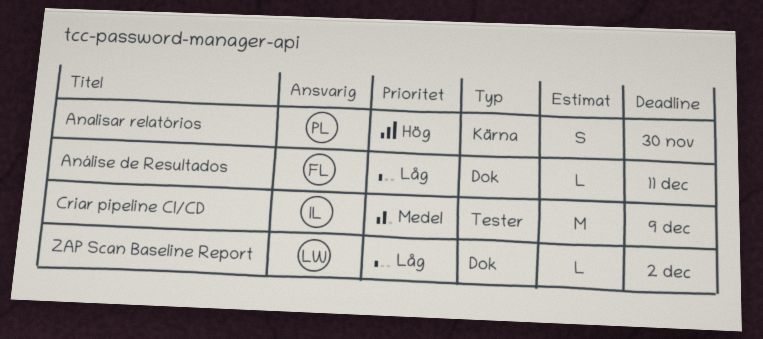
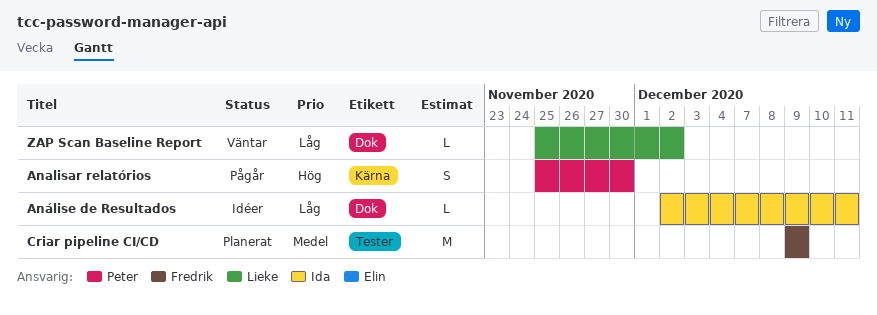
Análise de Resultados, owner: Fredrik -> Ida
Criar pipeline CI/CD, owner: Ida -> Fredrik

